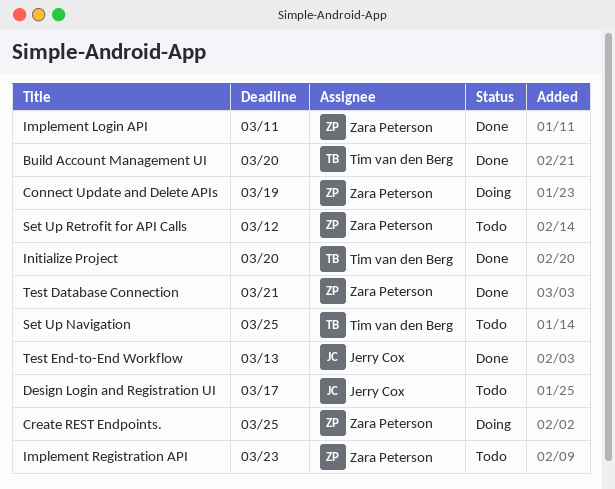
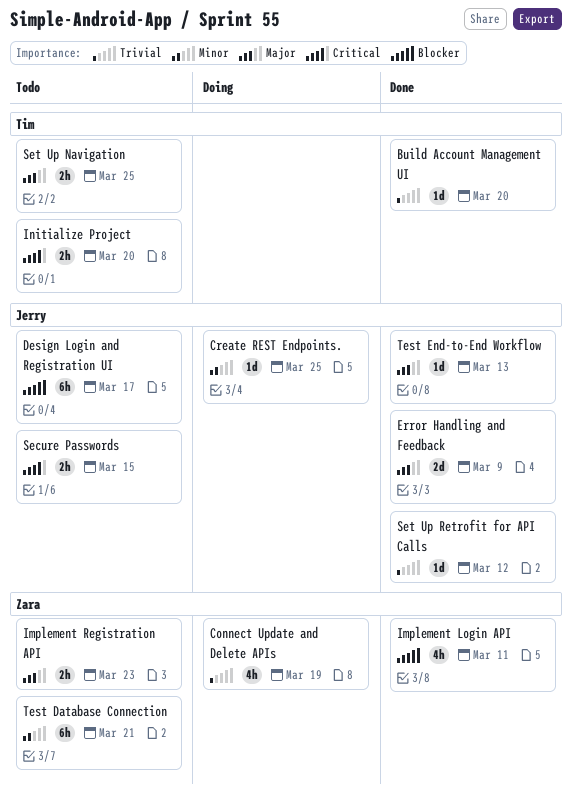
Create REST Endpoints., owner: Zara Peterson -> Jerry Cox
Error Handling and Feedback: none -> present
Initialize Project, status: Done -> Todo
Secure Passwords: none -> present
Set Up Retrofit for API Calls, status: Todo -> Done
Set Up Retrofit for API Calls, owner: Zara Peterson -> Jerry Cox
Test Database Connection, status: Done -> Todo

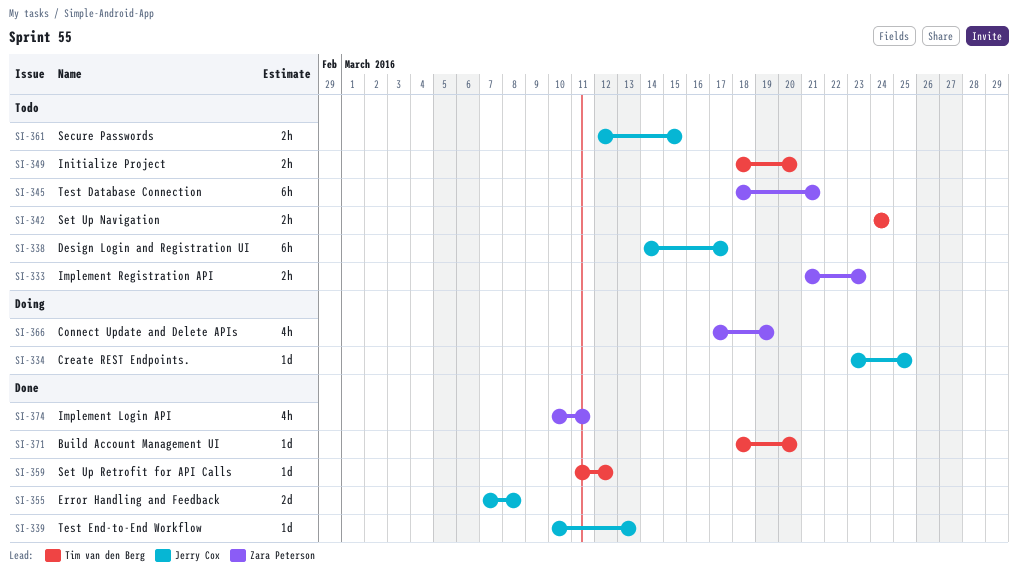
Error Handling and Feedback, due: Mar 9 -> Mar 8
Set Up Navigation, due: Mar 25 -> Mar 24
Set Up Retrofit for API Calls, owner: Jerry Cox -> Tim van den Berg

